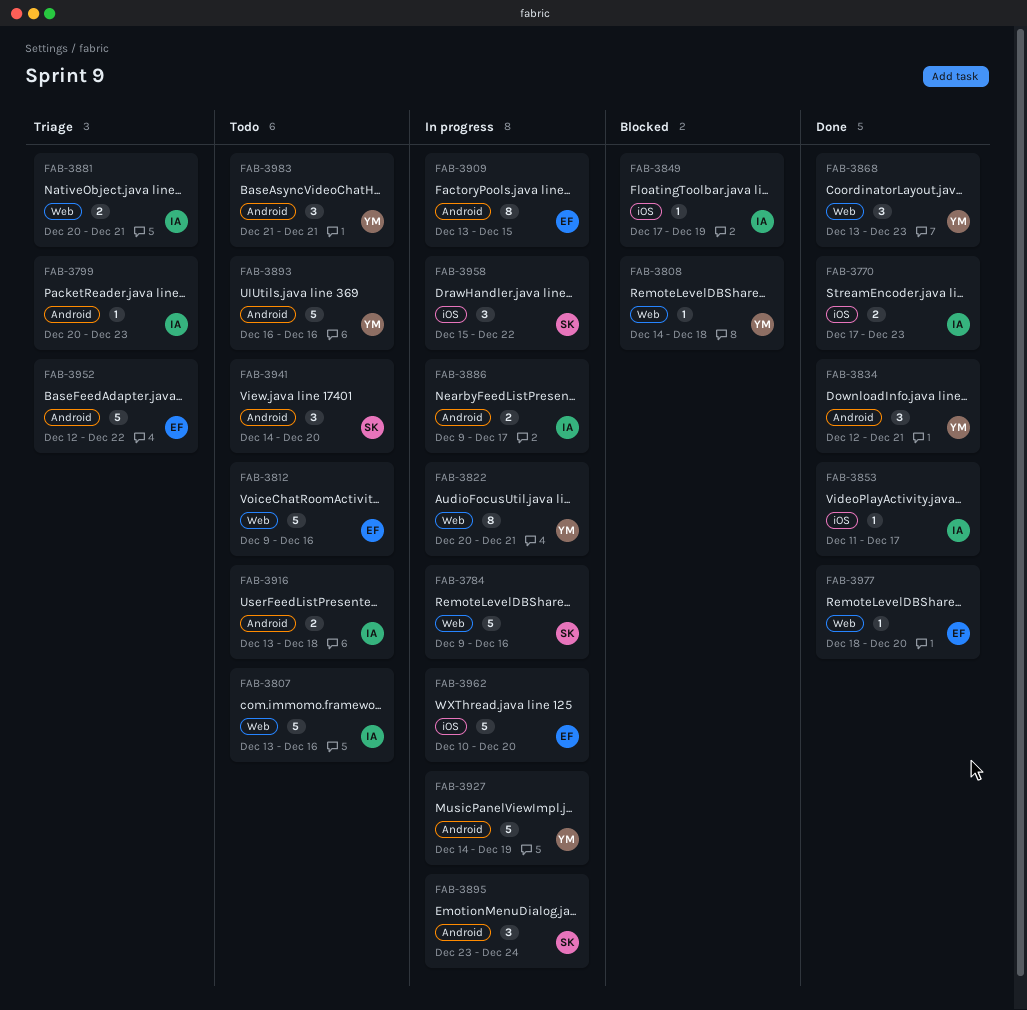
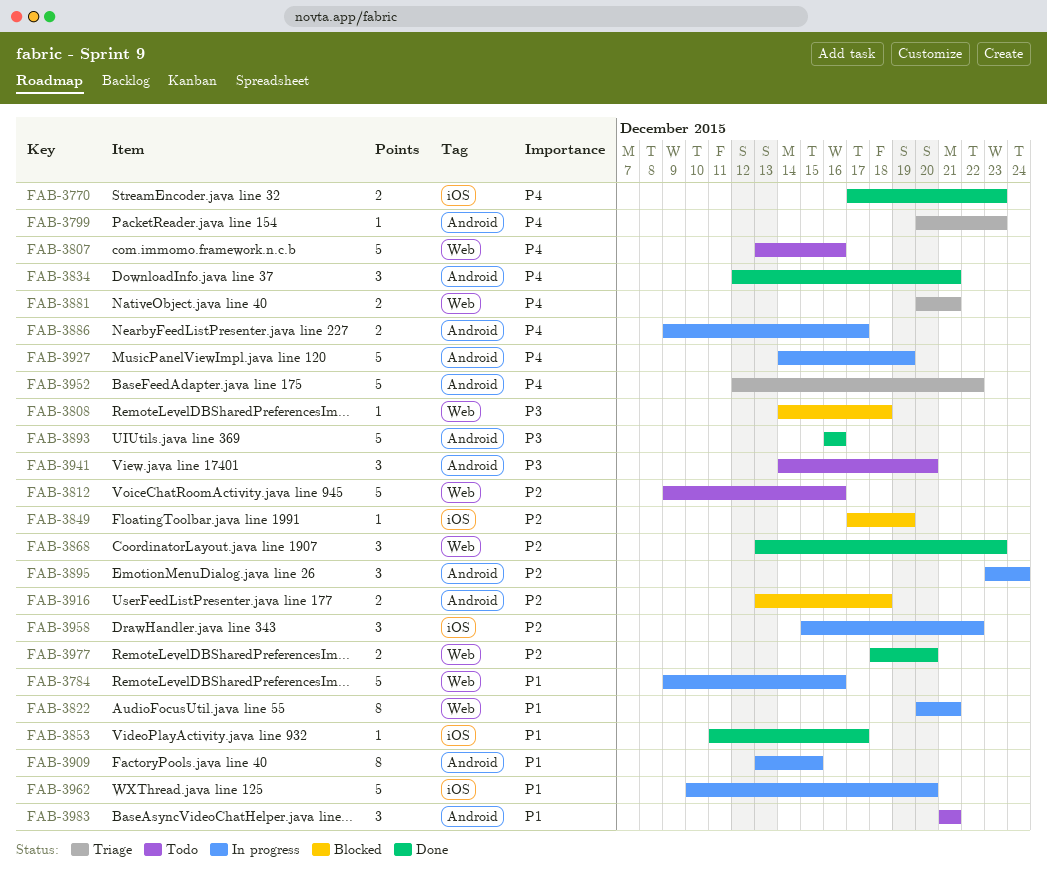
FAB-3893, status: Todo -> Done
FAB-3916, status: Todo -> Blocked
FAB-3977, estimate: 1 -> 2

